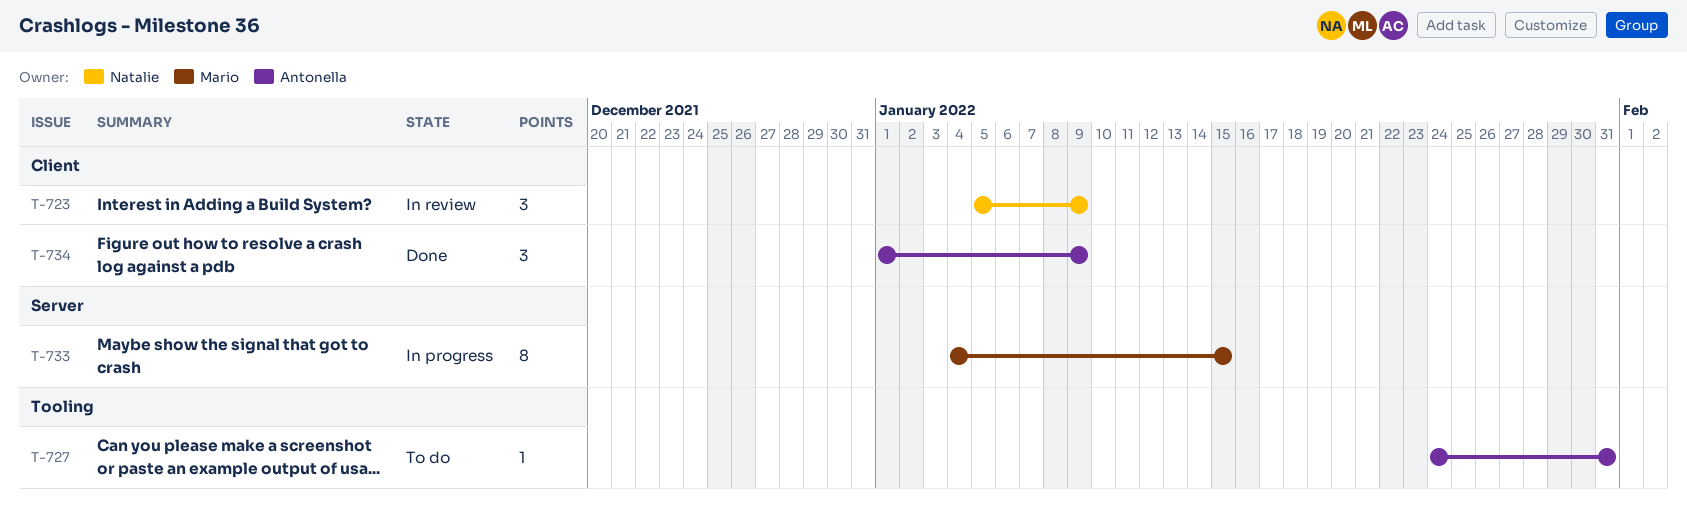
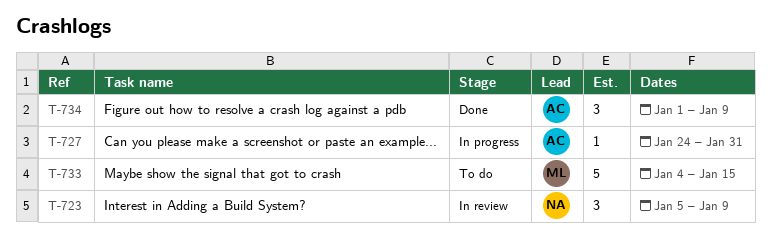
T-727, status: To do -> In progress
T-733, status: In progress -> To do
T-733, estimate: 8 -> 5

